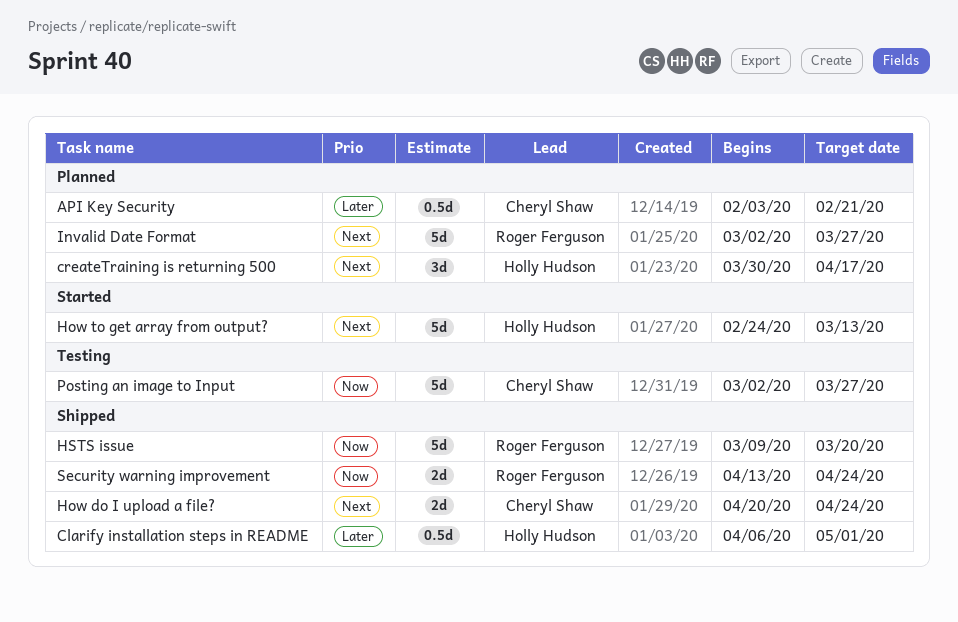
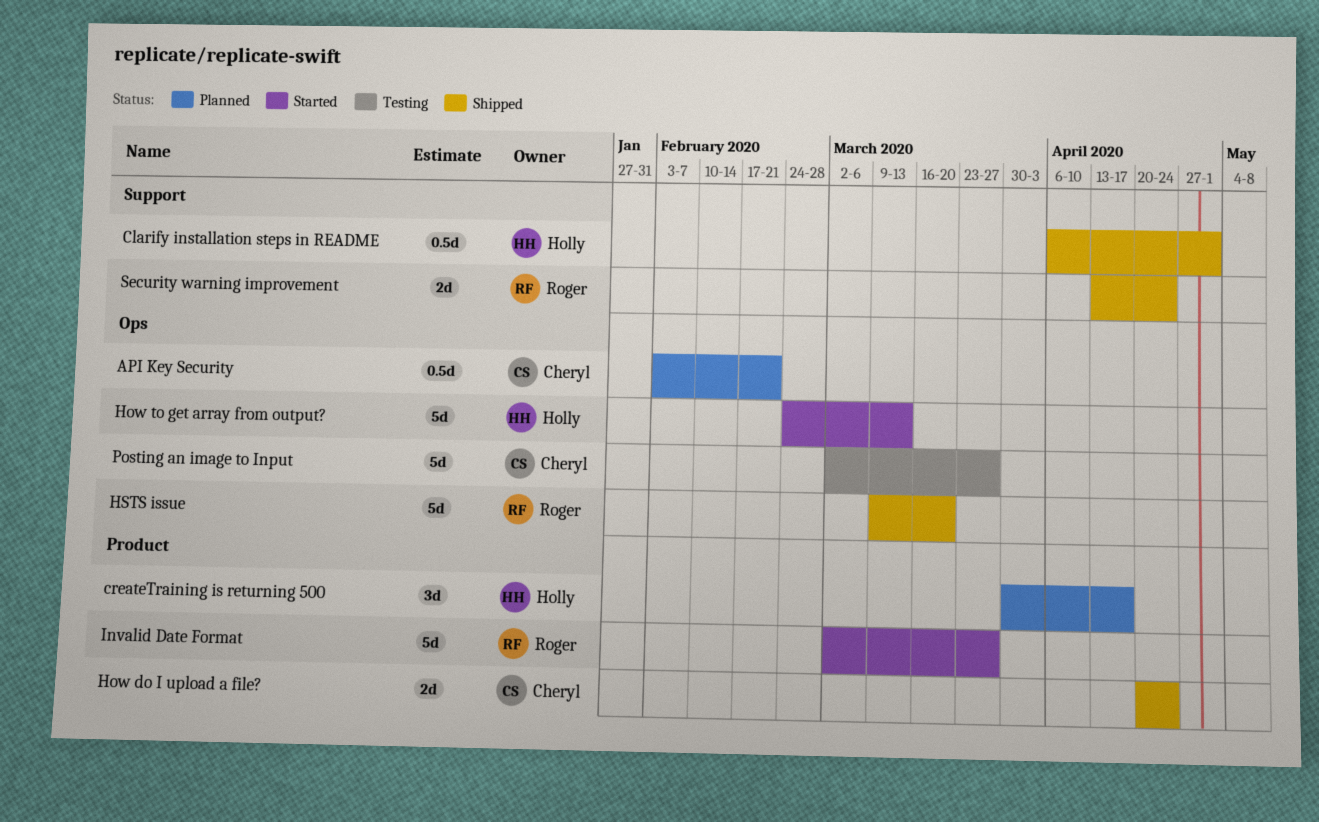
Invalid Date Format, status: Planned -> Started

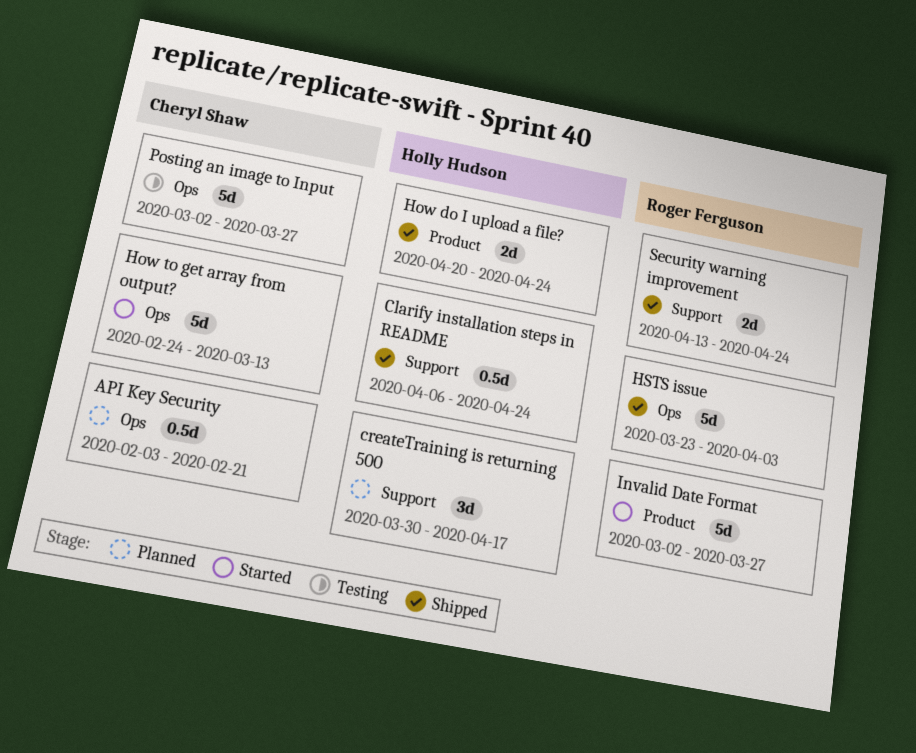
Clarify installation steps in README, due: May 1 -> Apr 24
createTraining is returning 500, label: Product -> Support
How do I upload a file?, owner: Cheryl Shaw -> Holly Hudson
How to get array from output?, owner: Holly Hudson -> Cheryl Shaw
HSTS issue, start: Mar 9 -> Mar 23
HSTS issue, due: Mar 20 -> Apr 3

